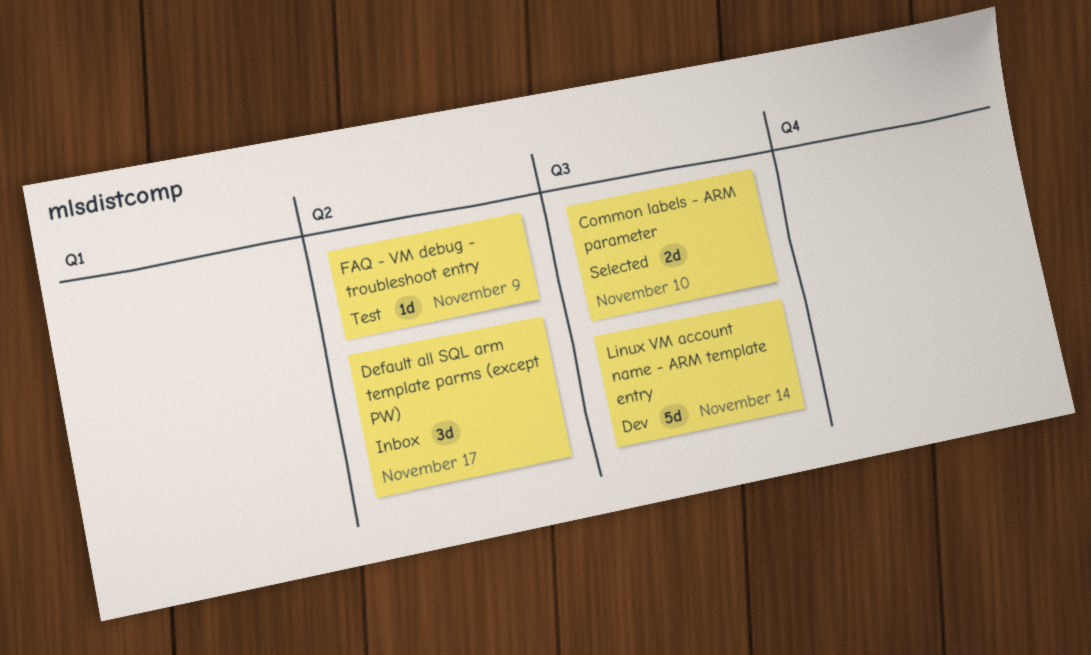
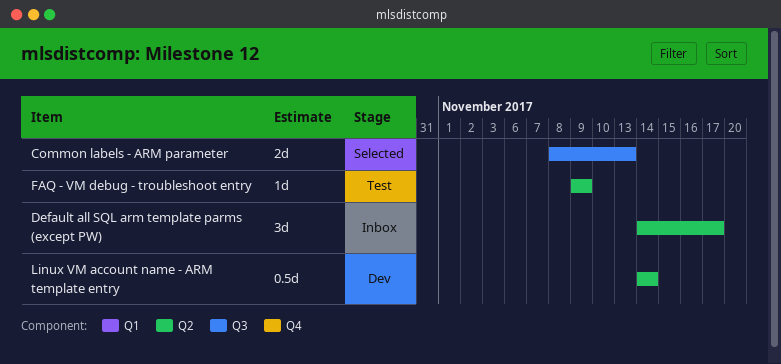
Common labels - ARM parameter, due: Nov 10 -> Nov 13
Linux VM account name - ARM template entry, label: Q3 -> Q2
Linux VM account name - ARM template entry, estimate: 5d -> 0.5d

